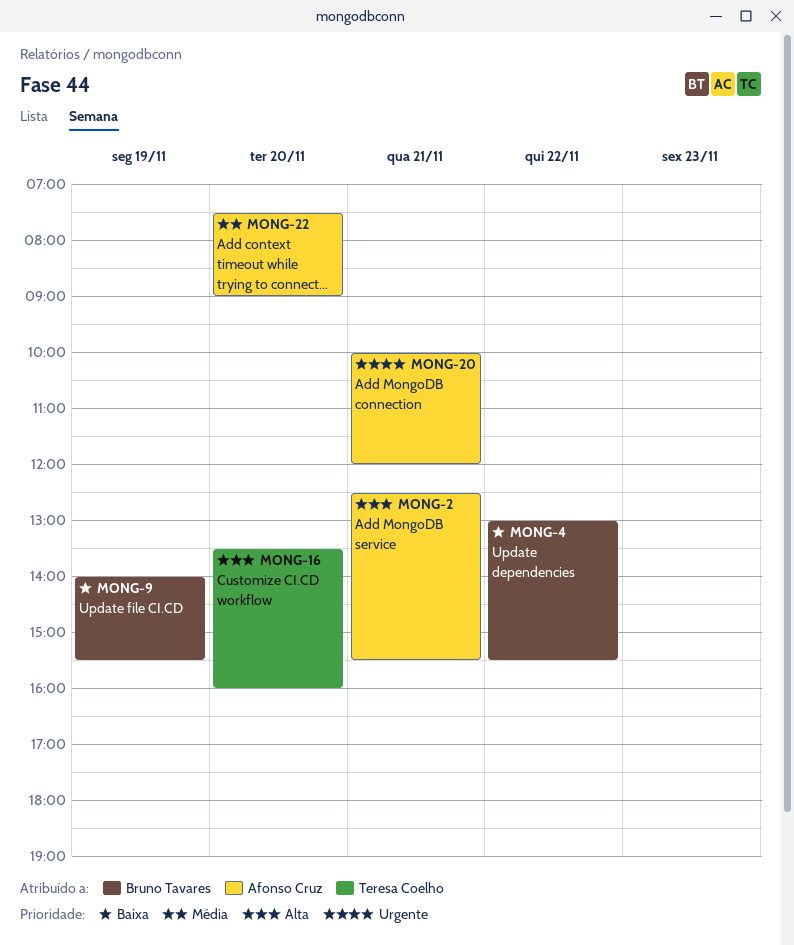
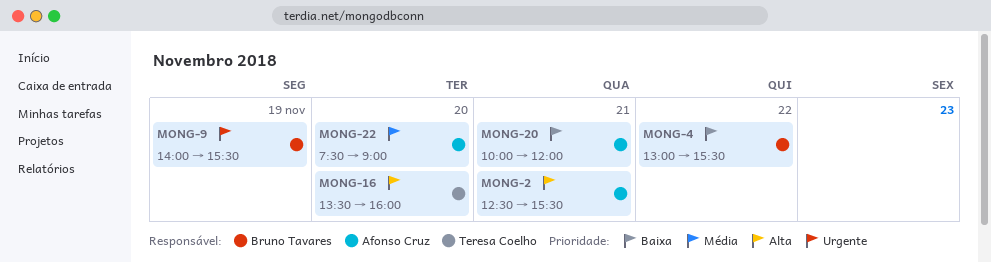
MONG-9, priority: Baixa -> Urgente
MONG-20, priority: Urgente -> Baixa

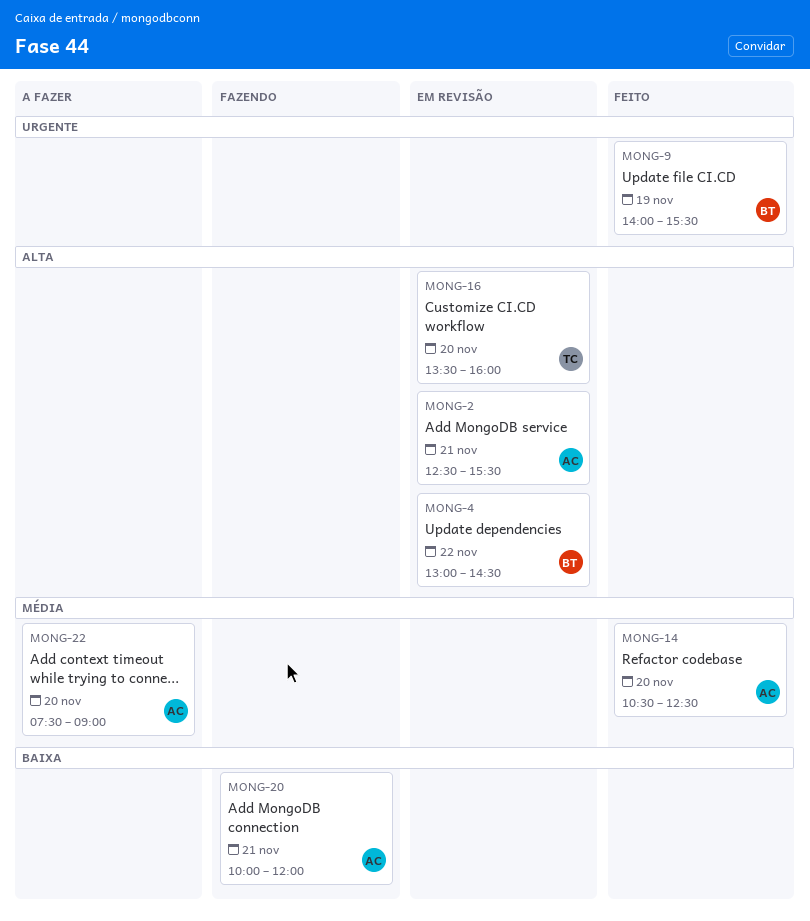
MONG-4, priority: Baixa -> Alta
MONG-4, ends: 15:30 -> 14:30
MONG-14: none -> present

